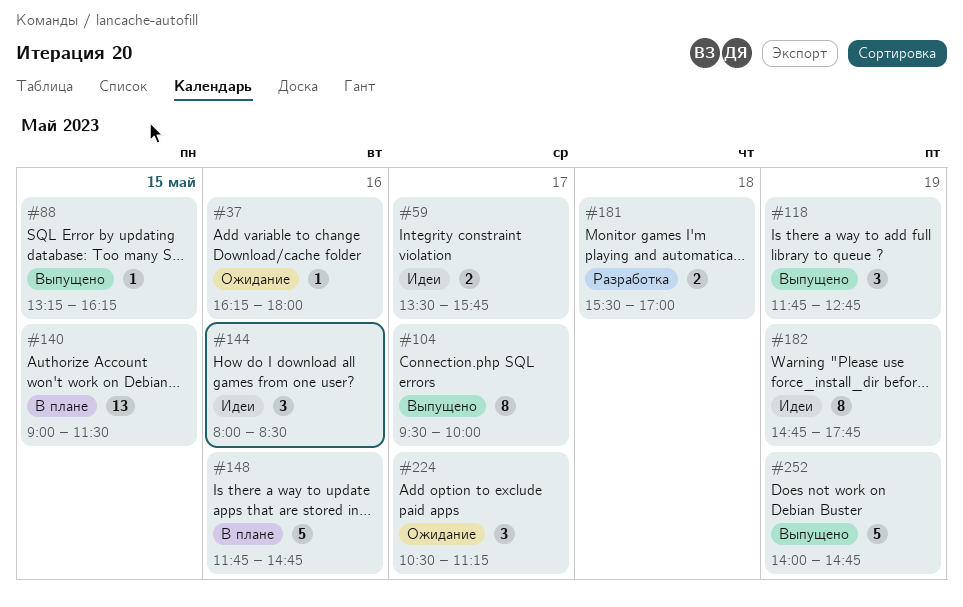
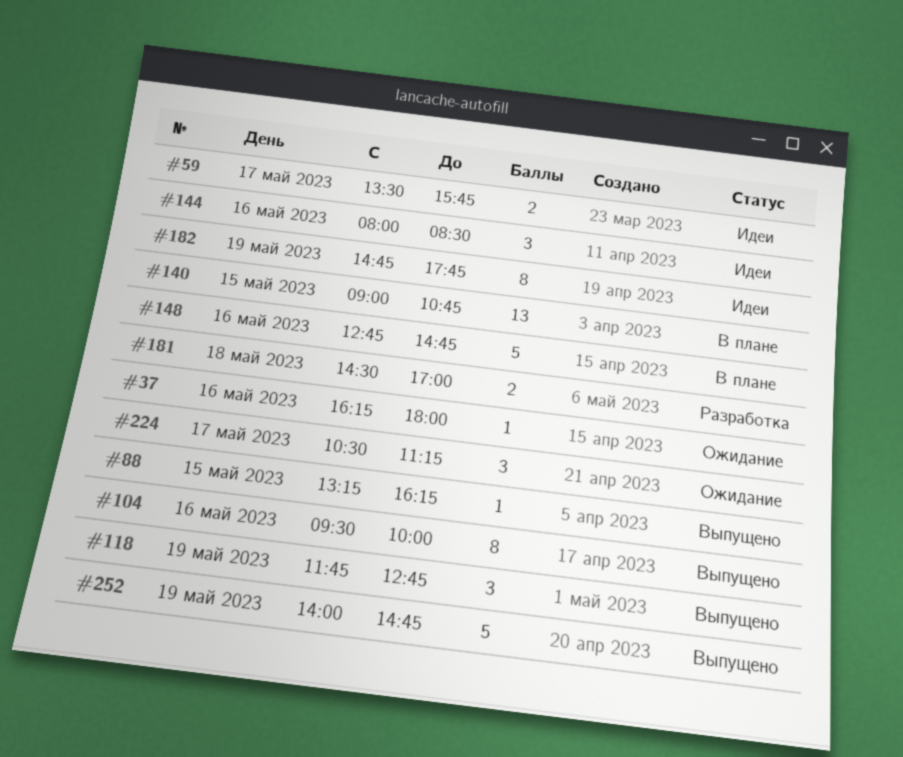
#104, day: May 17 -> May 16
#140, ends: 11:30 -> 10:45
#148, begins: 11:45 -> 12:45
#181, begins: 15:30 -> 14:30

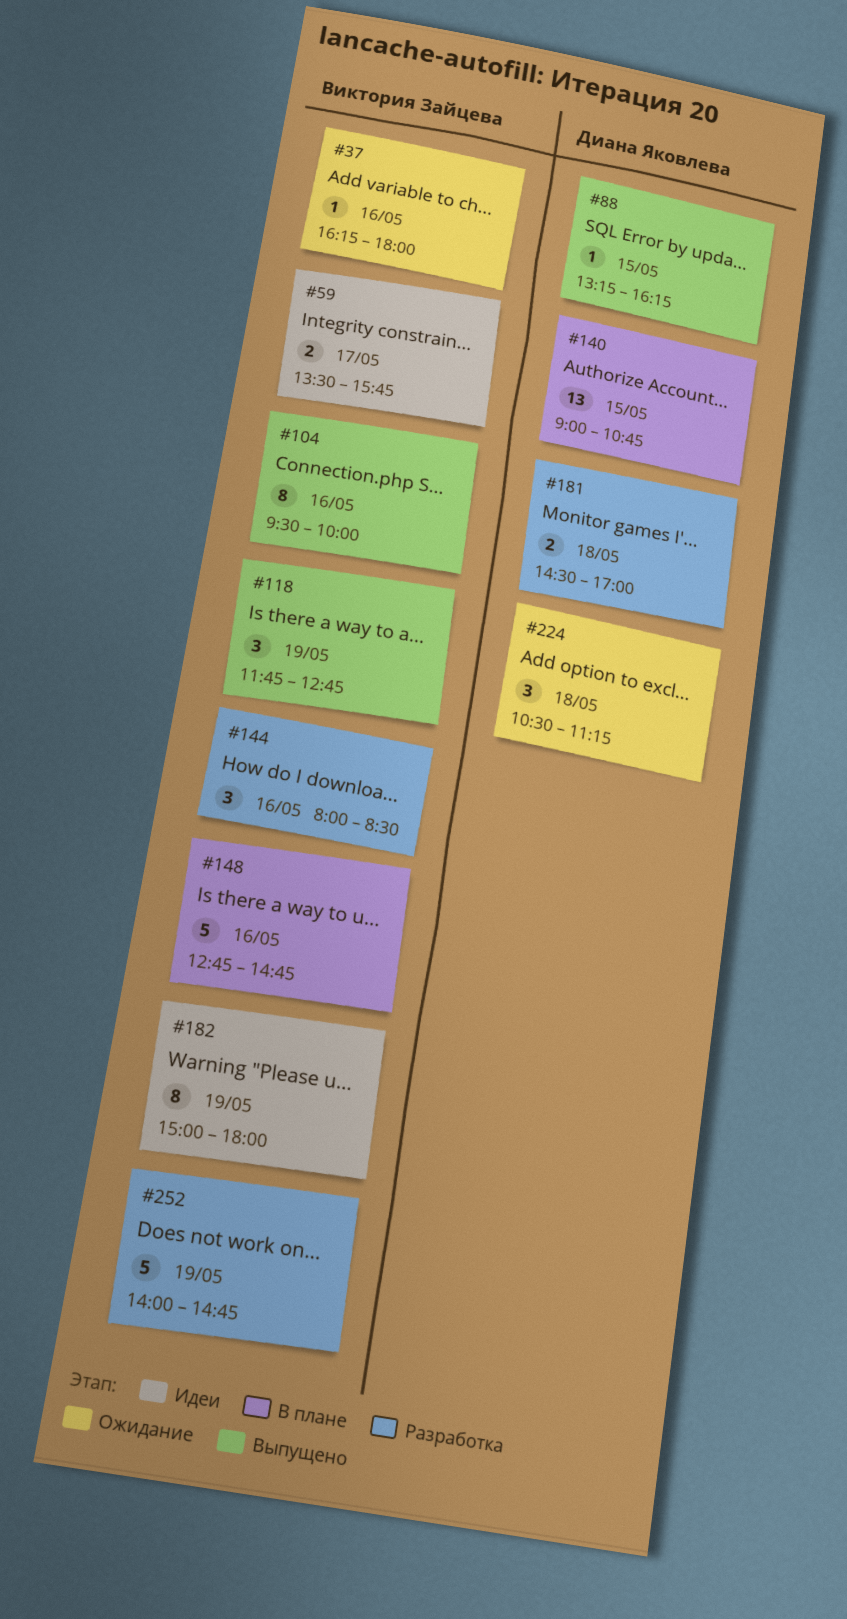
#144, status: Идеи -> Разработка
#182, begins: 14:45 -> 15:00
#182, ends: 17:45 -> 18:00
#224, day: May 17 -> May 18
#252, status: Выпущено -> Разработка

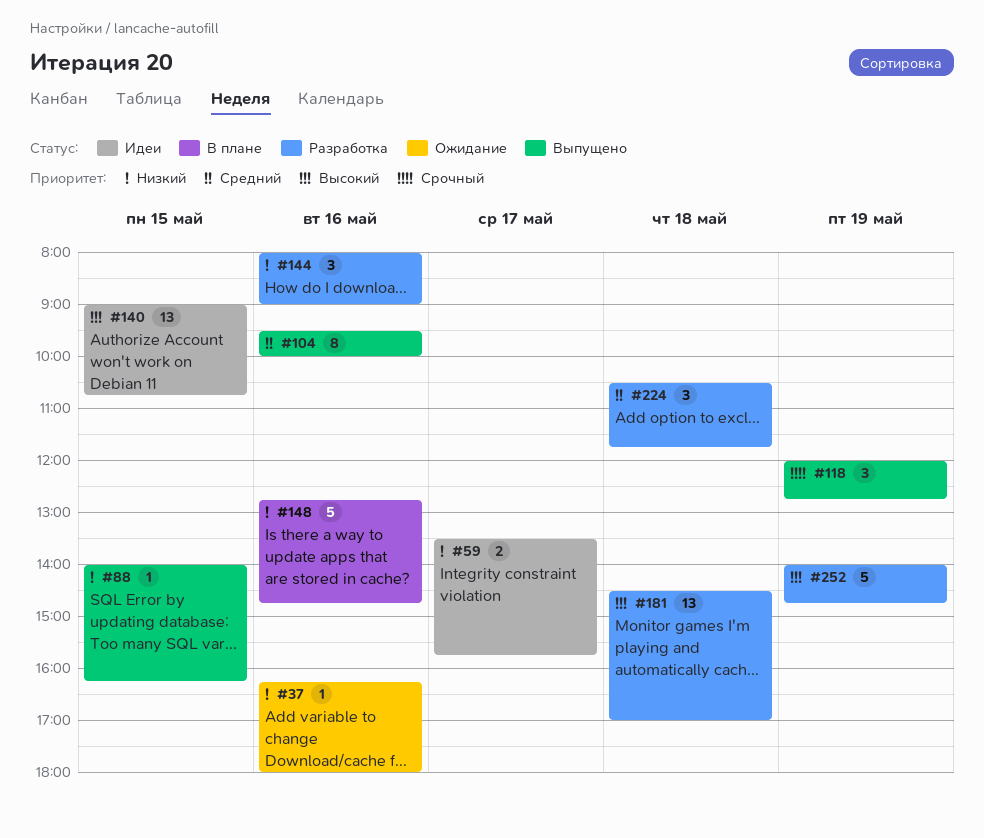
#88, begins: 13:15 -> 14:00
#118, begins: 11:45 -> 12:00
#140, status: В плане -> Идеи
#144, ends: 08:30 -> 09:00
#181, estimate: 2 -> 13
#182: present -> none
#224, status: Ожидание -> Разработка
#224, ends: 11:15 -> 11:45

